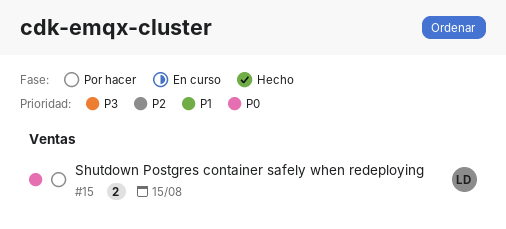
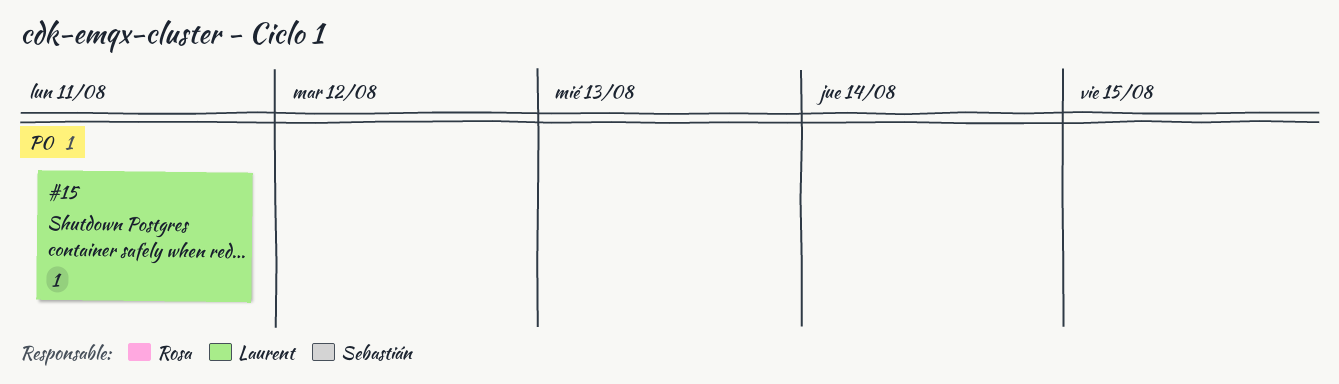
#15, estimate: 2 -> 1
#15, due: Aug 15 -> Aug 11

